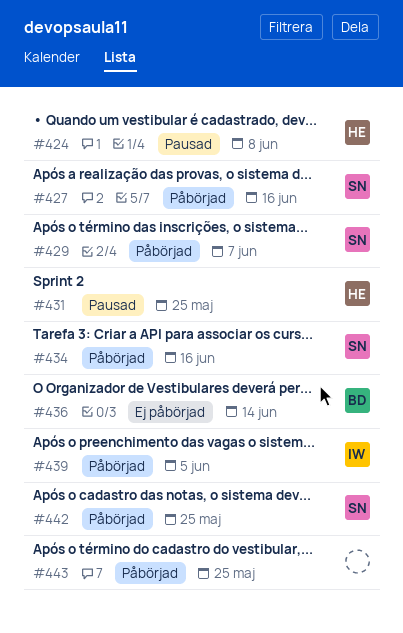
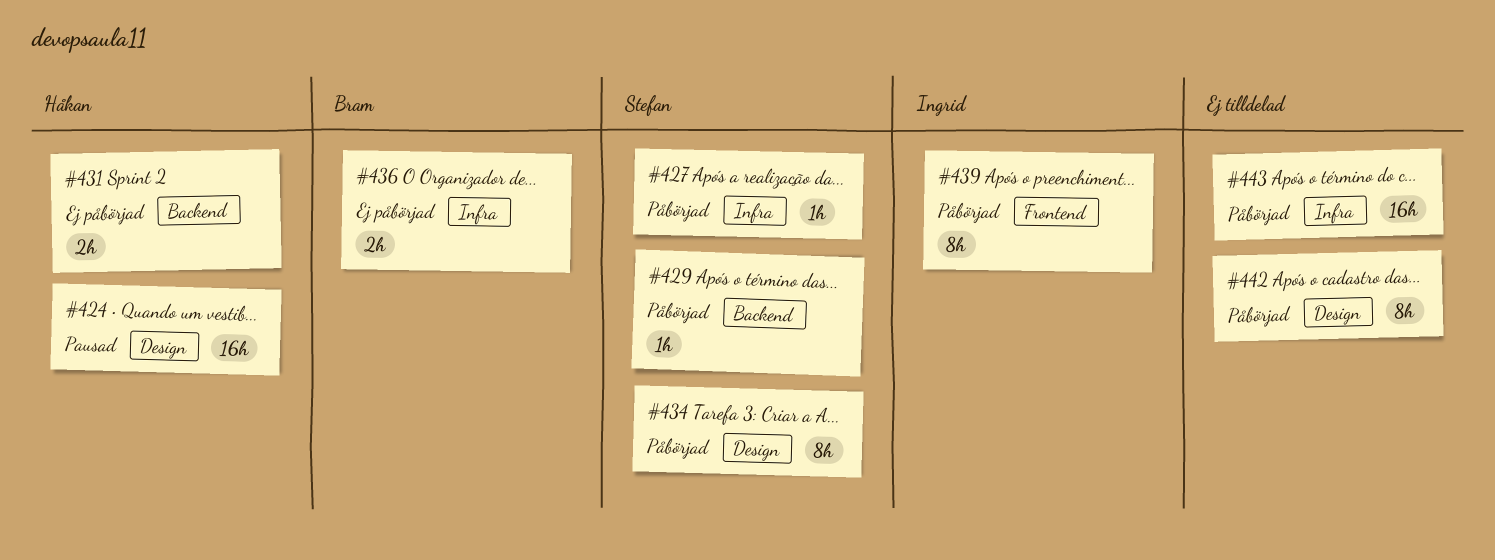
#431, status: Pausad -> Ej påbörjad
#442, owner: Stefan -> none

